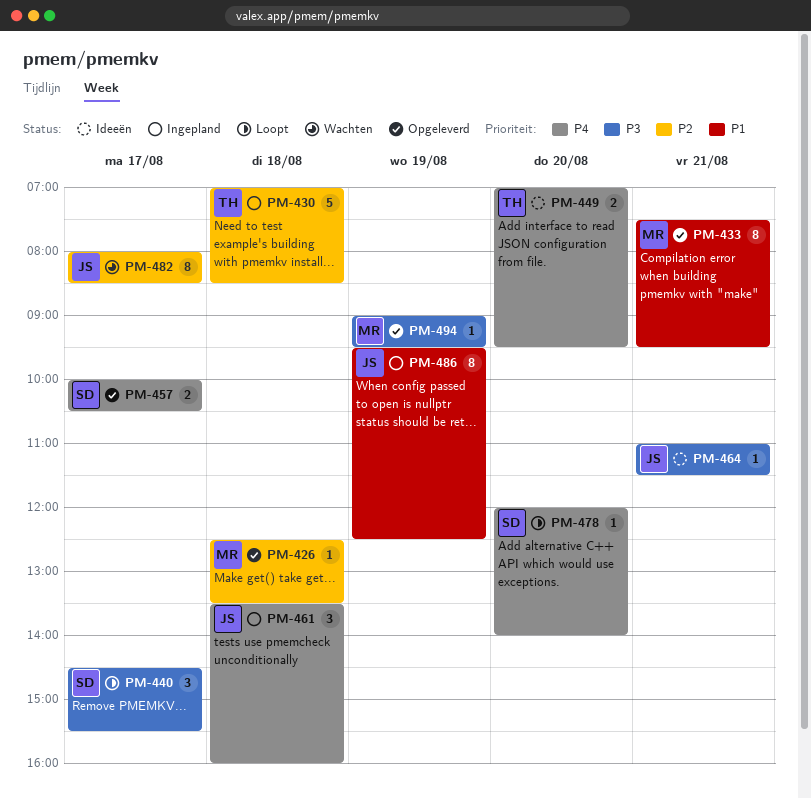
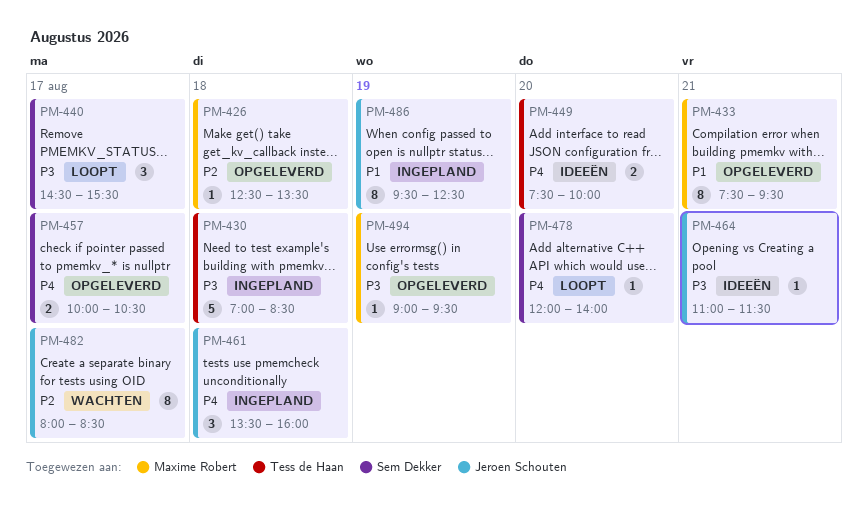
PM-430, priority: P2 -> P3
PM-449, begins: 07:00 -> 07:30
PM-449, ends: 09:30 -> 10:00

